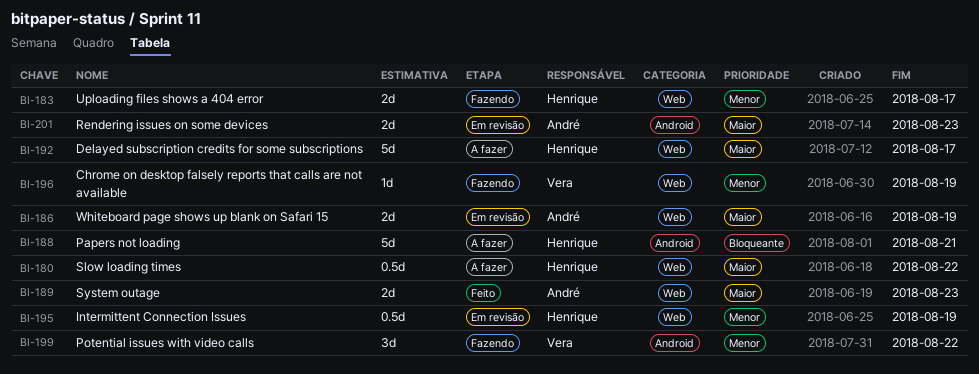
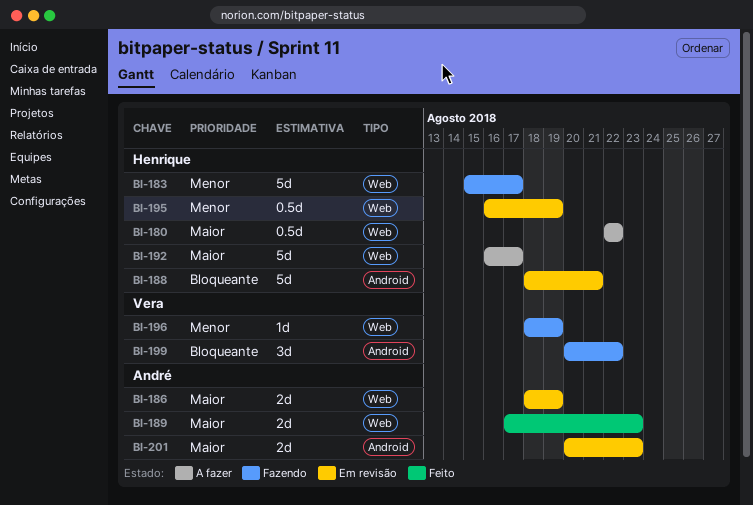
BI-183, estimate: 2d -> 5d
BI-188, status: A fazer -> Em revisão
BI-199, priority: Menor -> Bloqueante

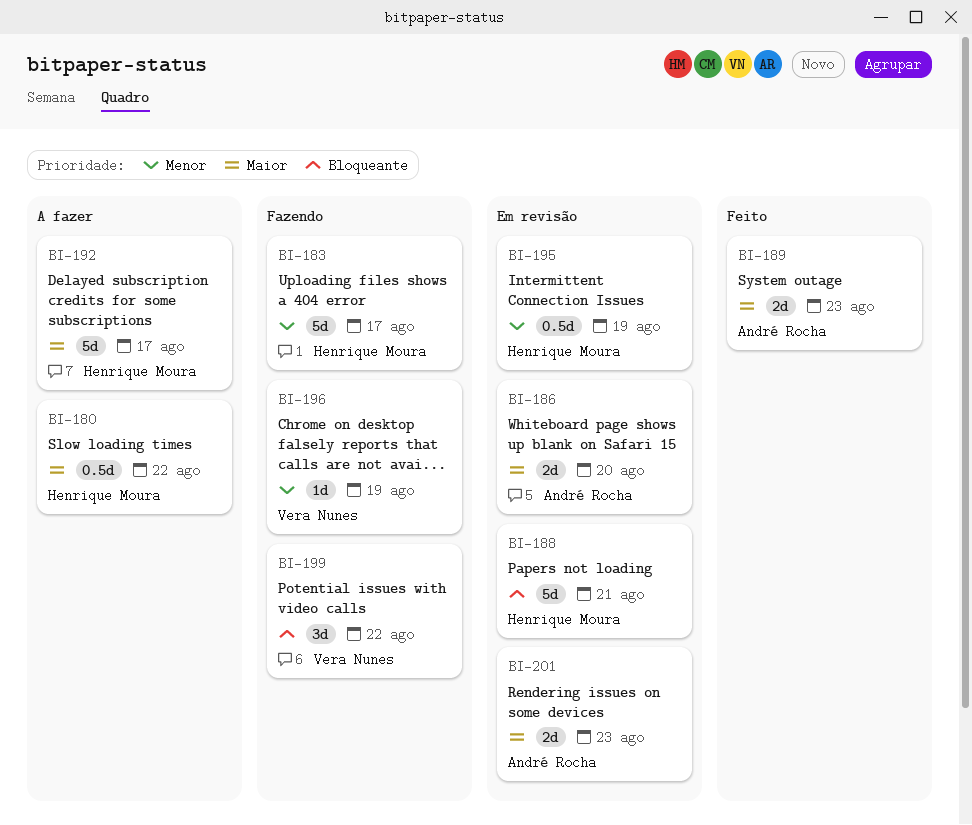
BI-186, due: Aug 19 -> Aug 20

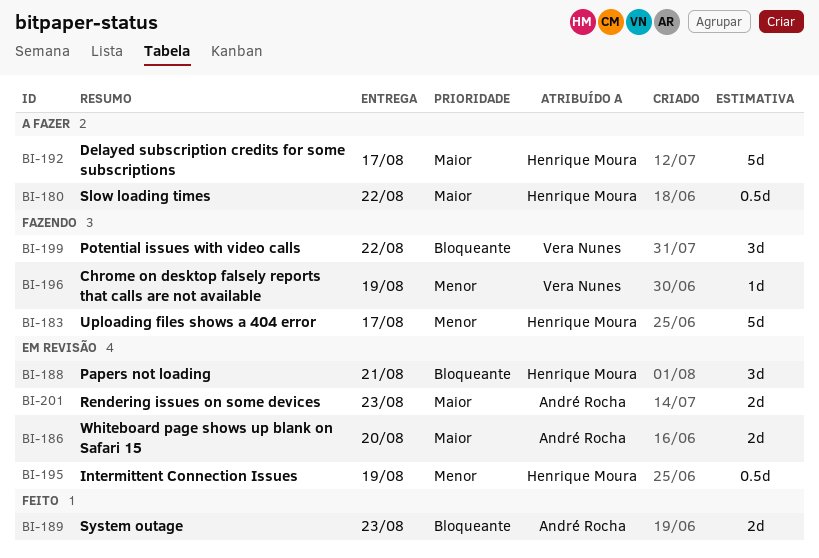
BI-188, estimate: 5d -> 3d
BI-189, priority: Maior -> Bloqueante

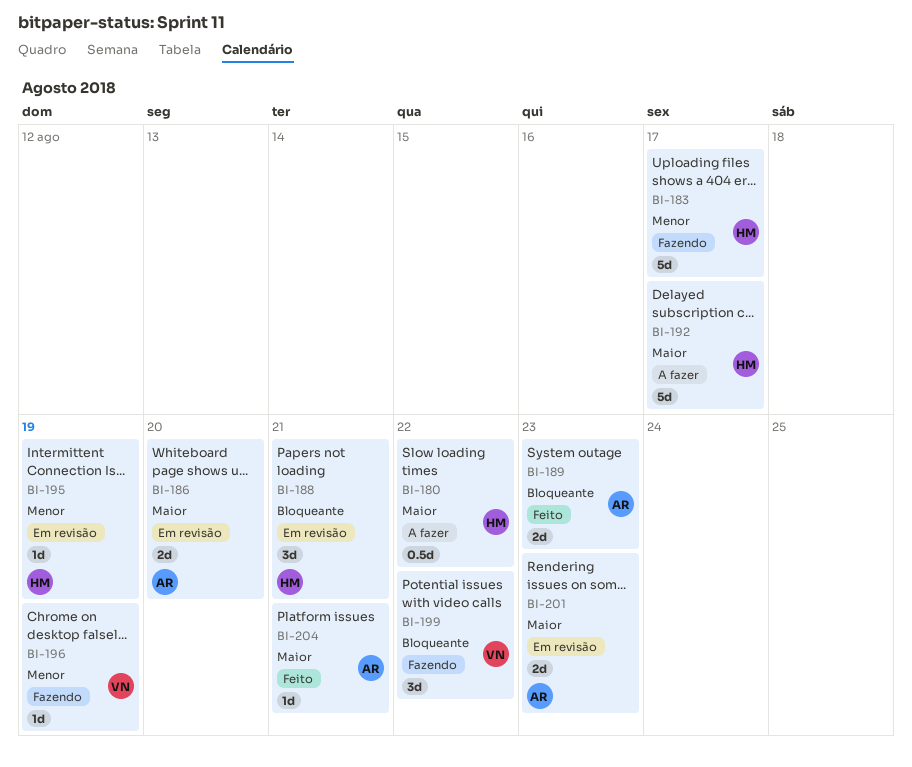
BI-195, estimate: 0.5d -> 1d
BI-204: none -> present

